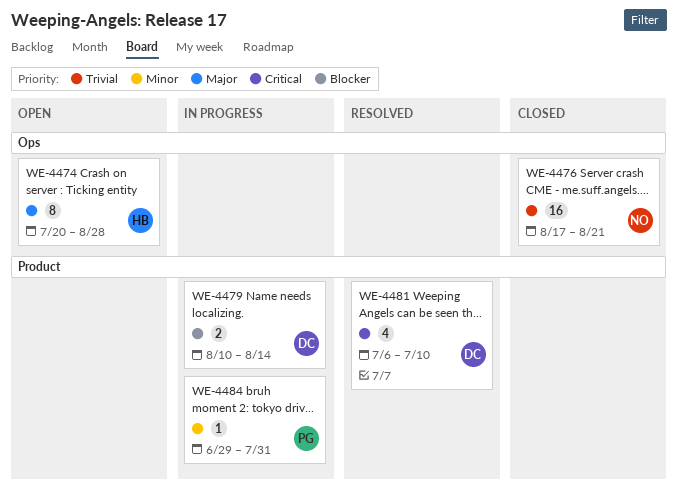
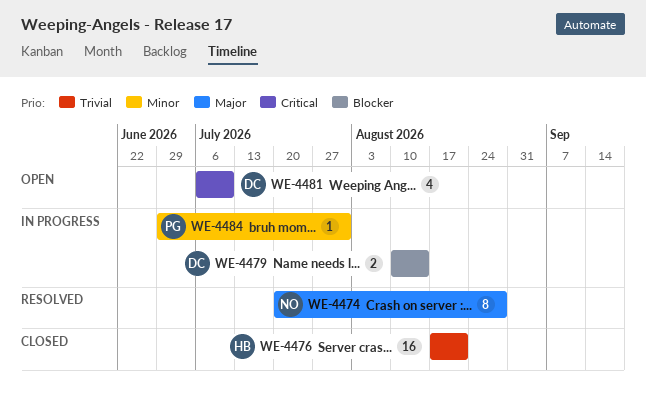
WE-4474, status: Open -> Resolved
WE-4474, owner: HB -> NO
WE-4476, owner: NO -> HB
WE-4481, status: Resolved -> Open

